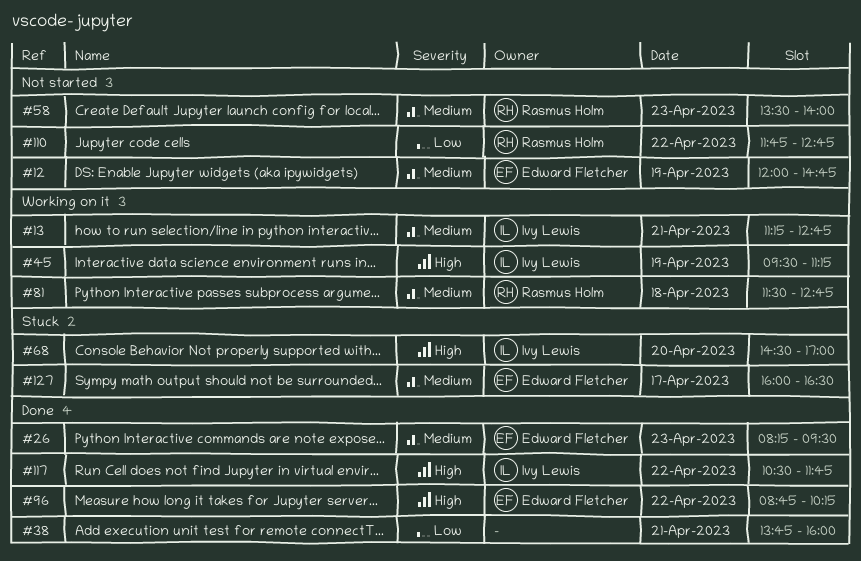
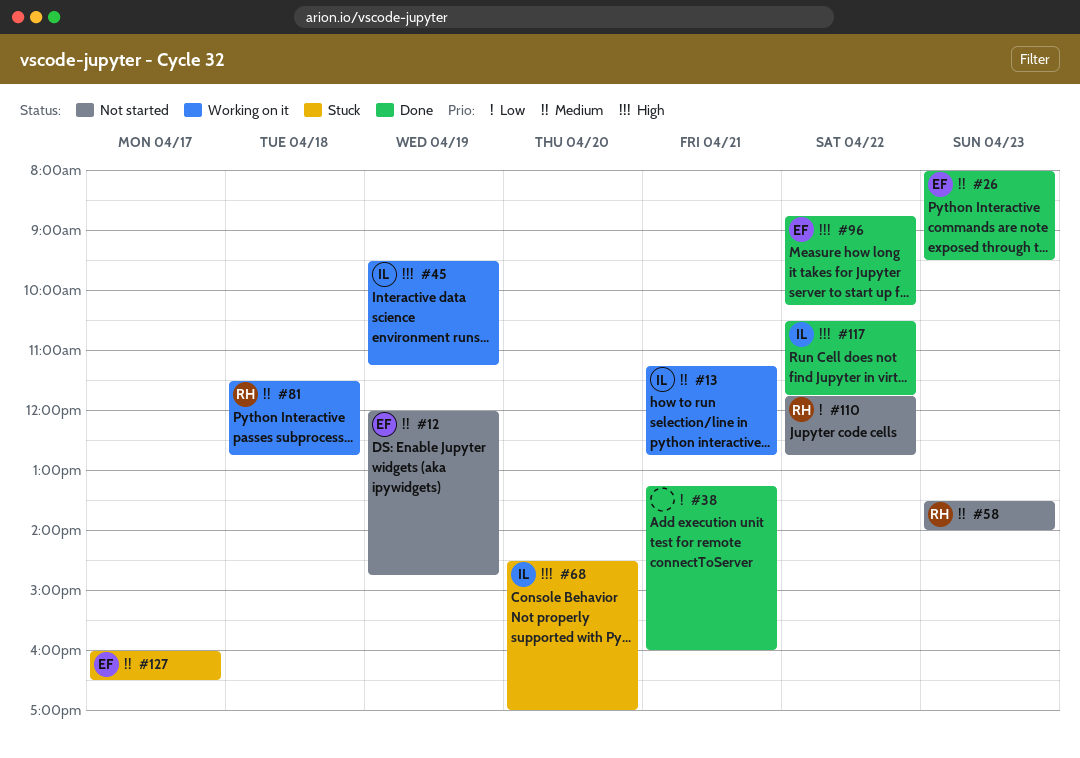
#26, begins: 08:15 -> 08:00
#38, begins: 13:45 -> 13:15

